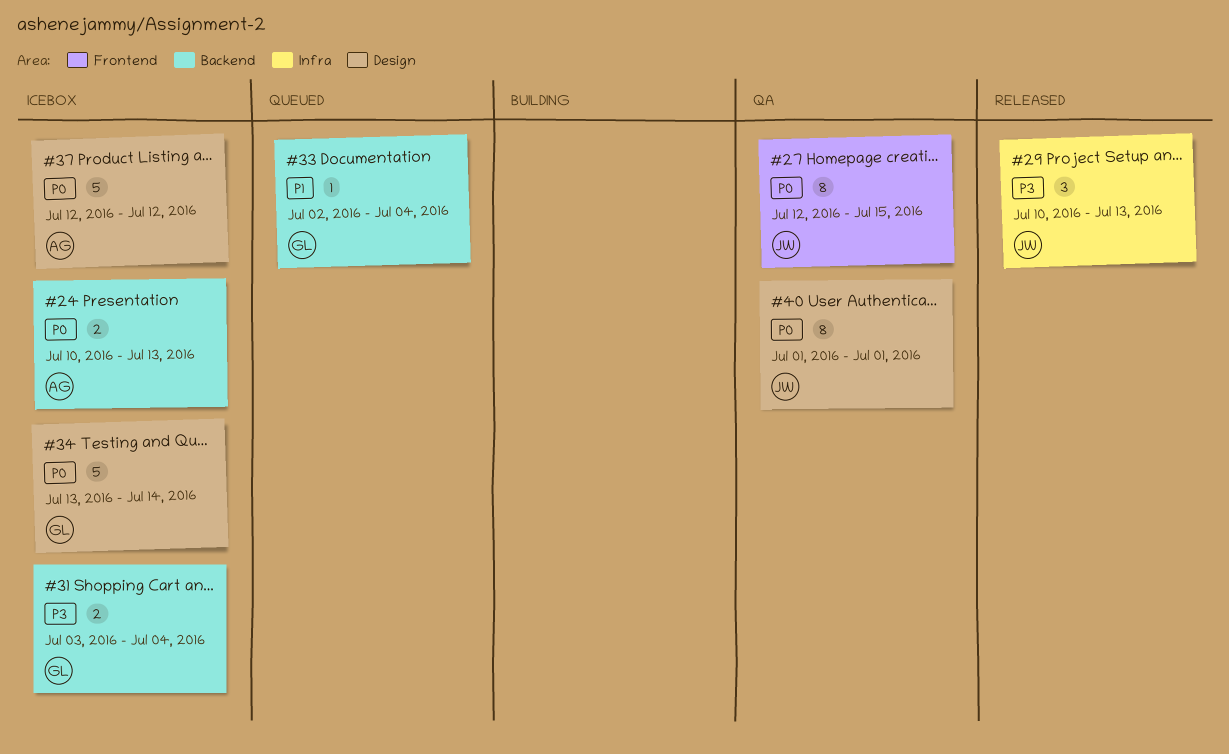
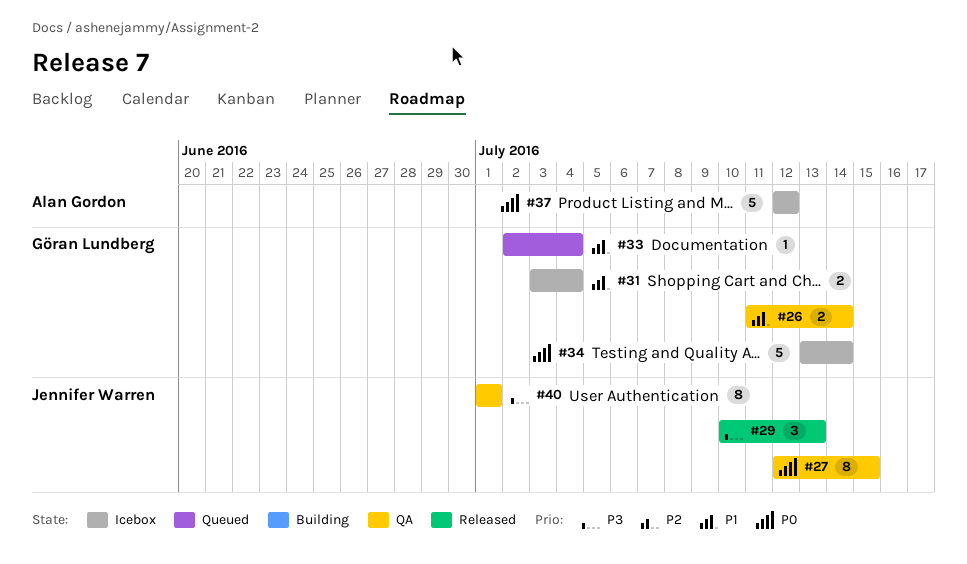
#24: present -> none
#26: none -> present
#31, priority: P3 -> P1
#40, priority: P0 -> P3

